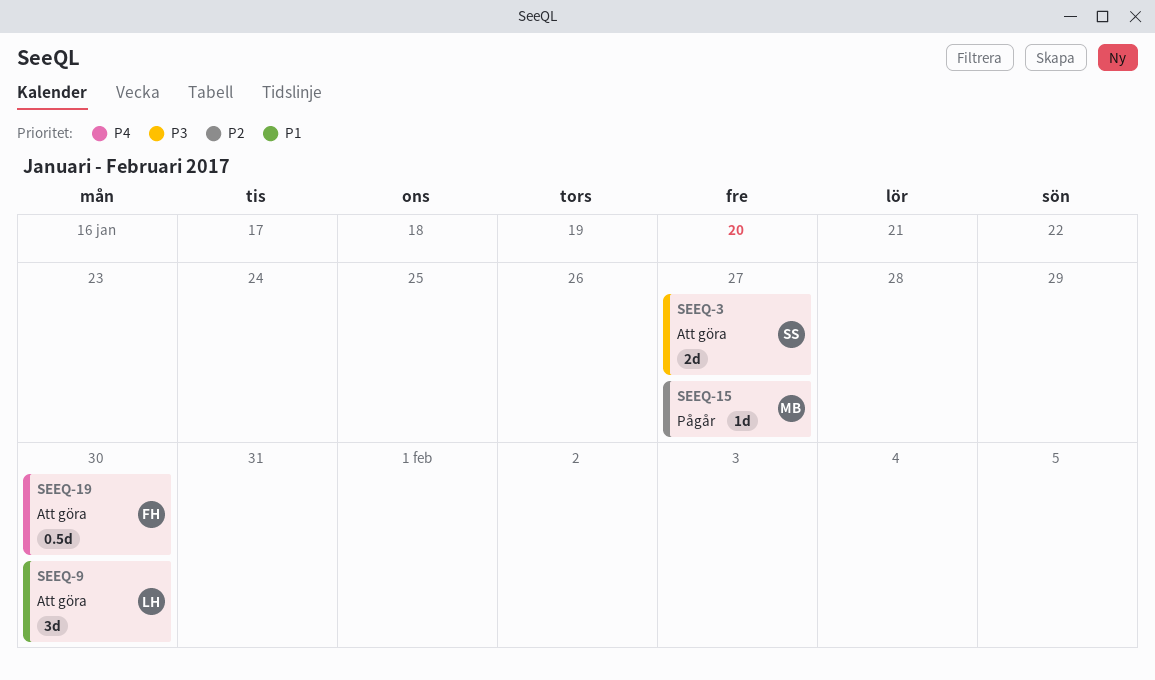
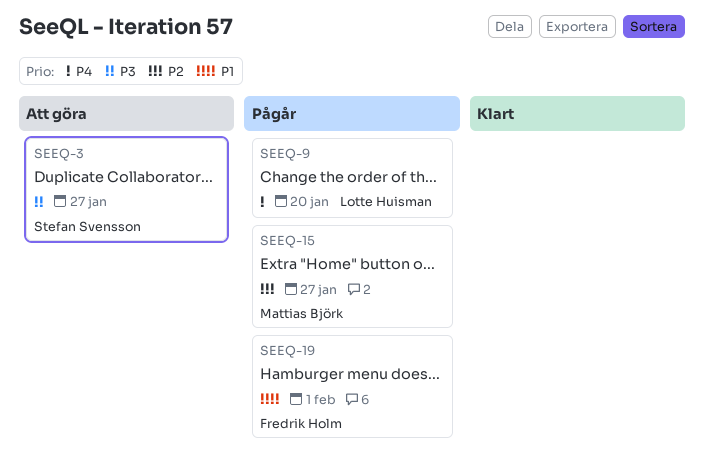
SEEQ-9, status: Att göra -> Pågår
SEEQ-9, priority: P1 -> P4
SEEQ-9, due: Jan 30 -> Jan 20
SEEQ-19, status: Att göra -> Pågår
SEEQ-19, priority: P4 -> P1
SEEQ-19, due: Jan 30 -> Feb 1

